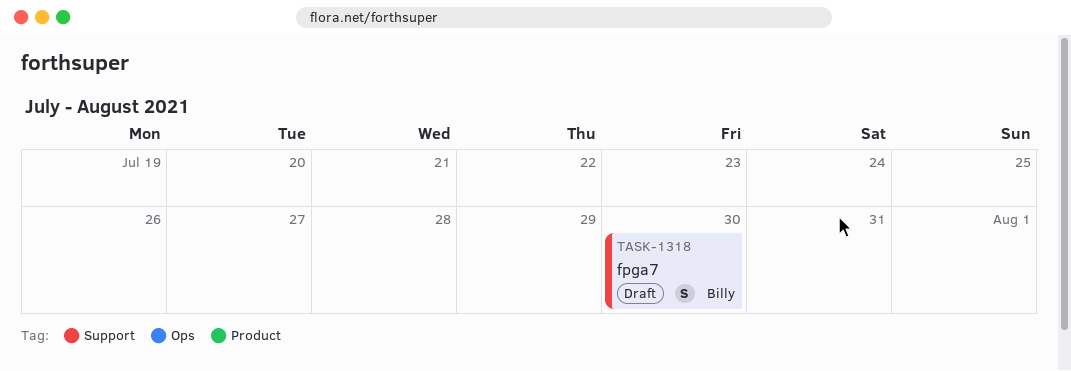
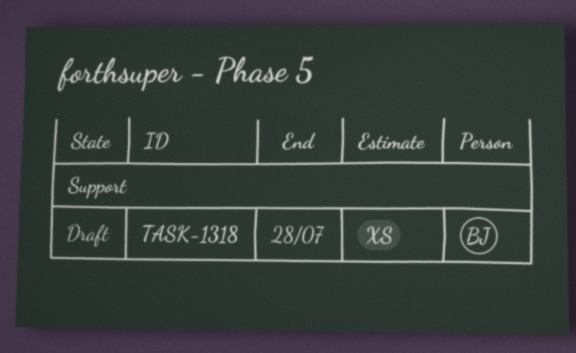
TASK-1318, estimate: S -> XS
TASK-1318, due: Jul 30 -> Jul 28

